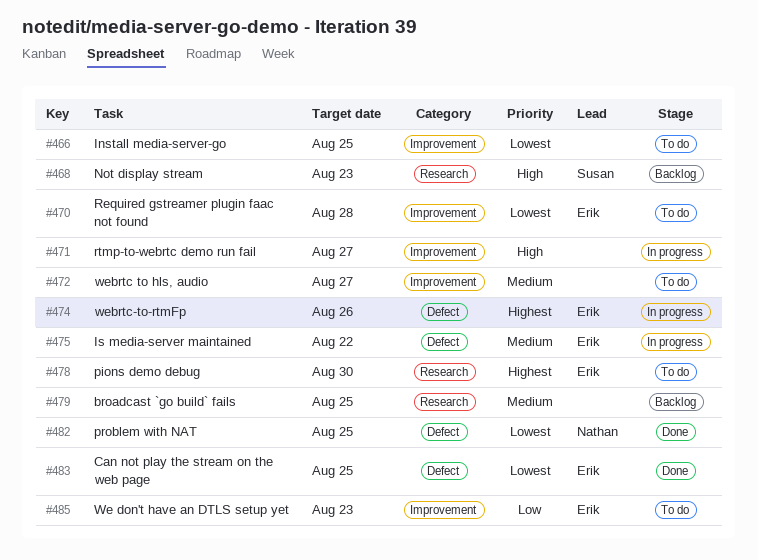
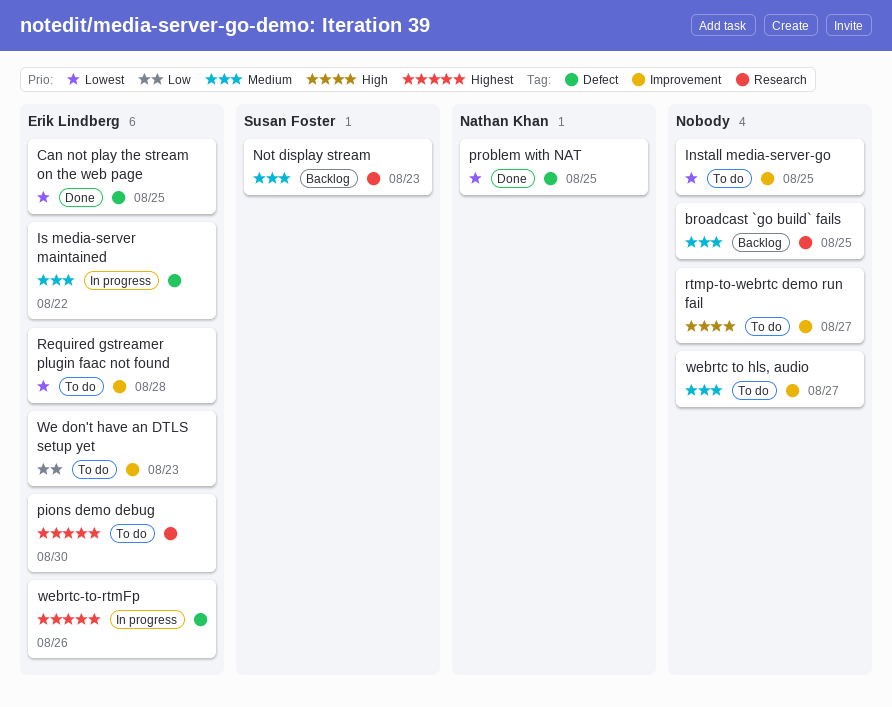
Not display stream, priority: High -> Medium
rtmp-to-webrtc demo run fail, status: In progress -> To do

